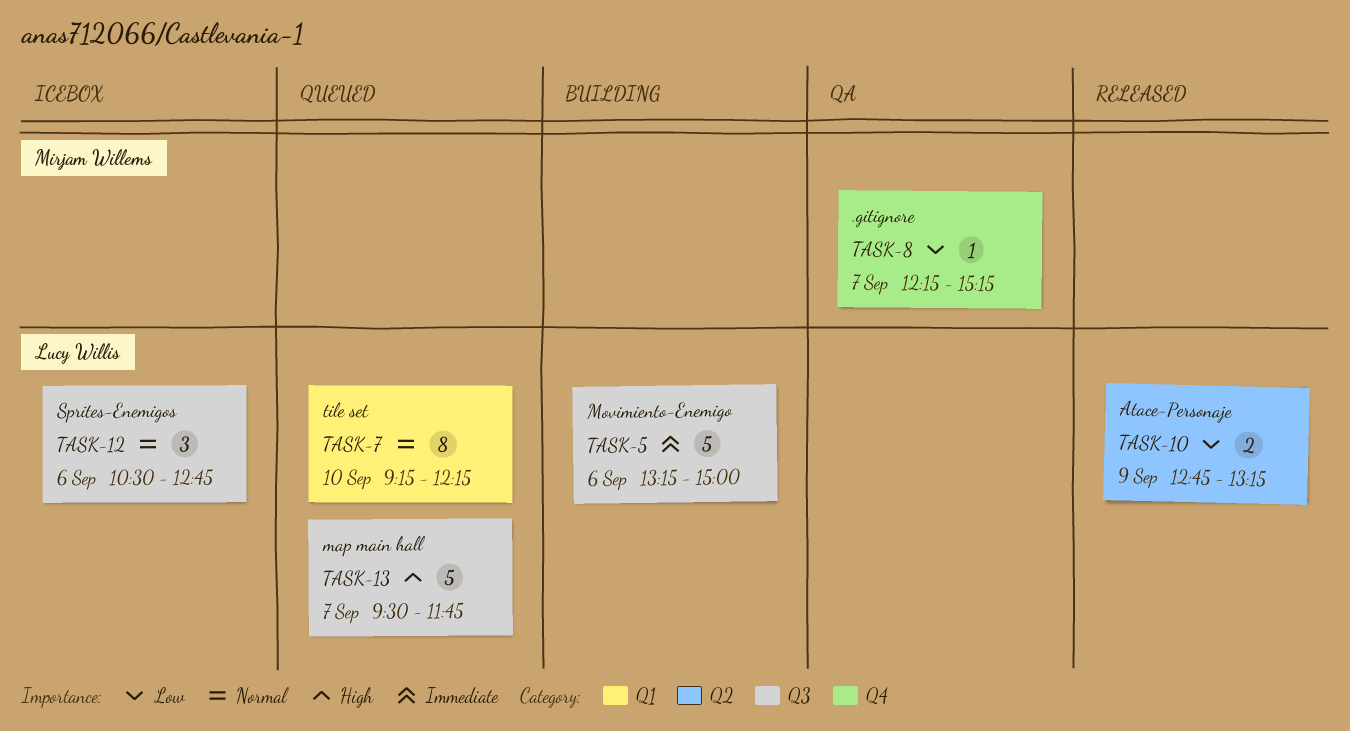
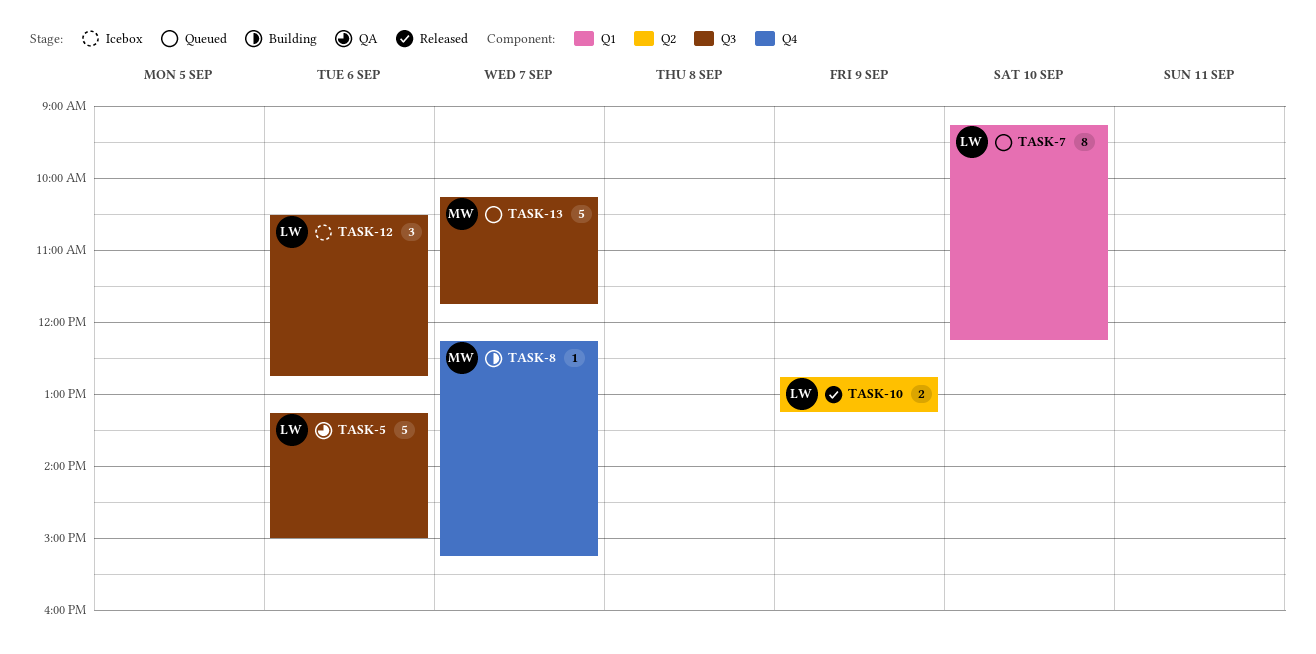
TASK-5, status: Building -> QA
TASK-8, status: QA -> Building
TASK-13, owner: Lucy Willis -> Mirjam Willems
TASK-13, begins: 09:30 -> 10:15

